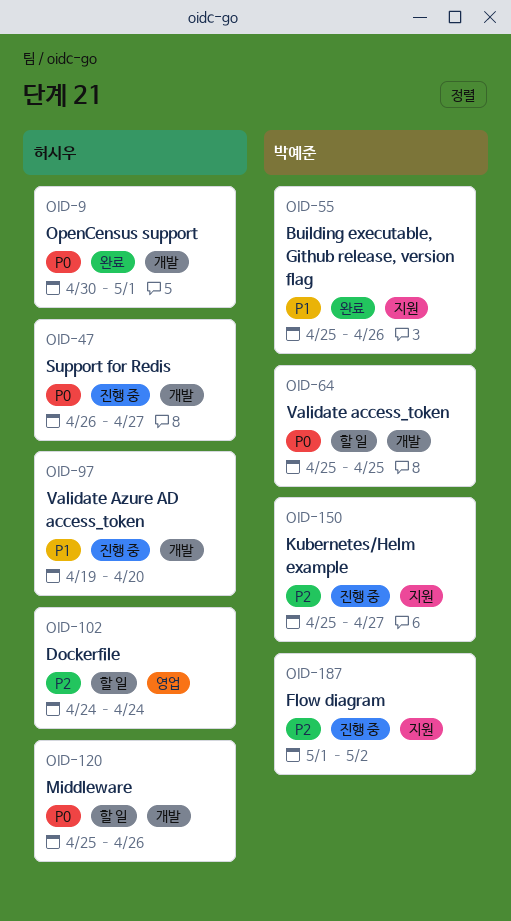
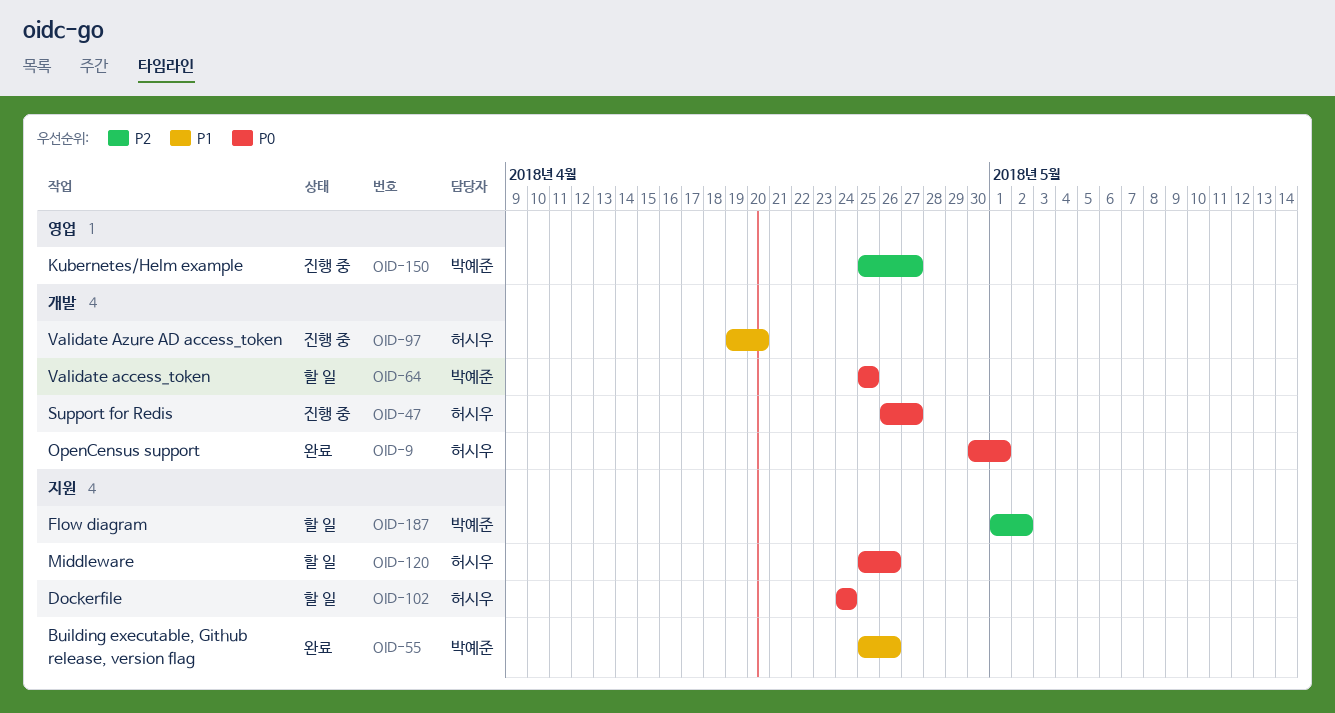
OID-102, priority: P2 -> P0
OID-102, label: 영업 -> 지원
OID-120, label: 개발 -> 지원
OID-150, label: 지원 -> 영업
OID-187, status: 진행 중 -> 할 일

